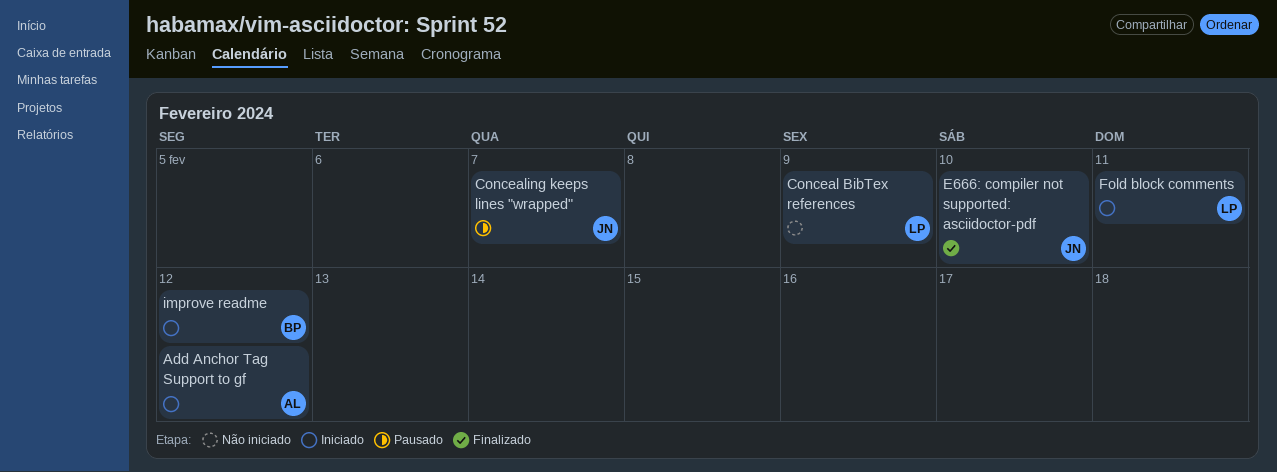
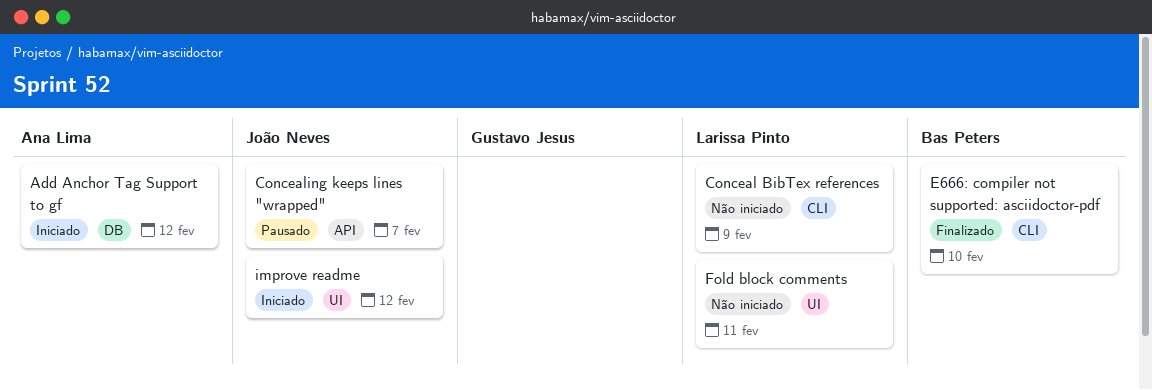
E666: compiler not supported: asciidoctor-pdf, owner: João Neves -> Bas Peters
Fold block comments, status: Iniciado -> Não iniciado
improve readme, owner: Bas Peters -> João Neves

